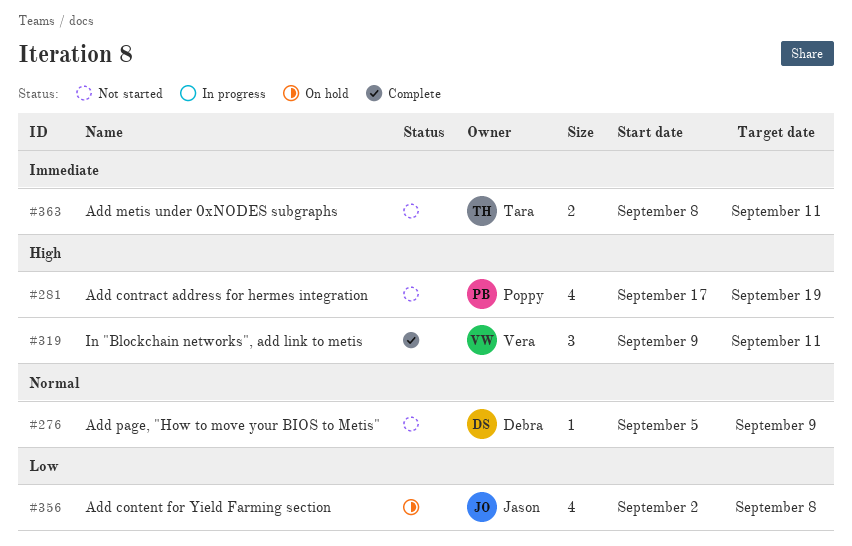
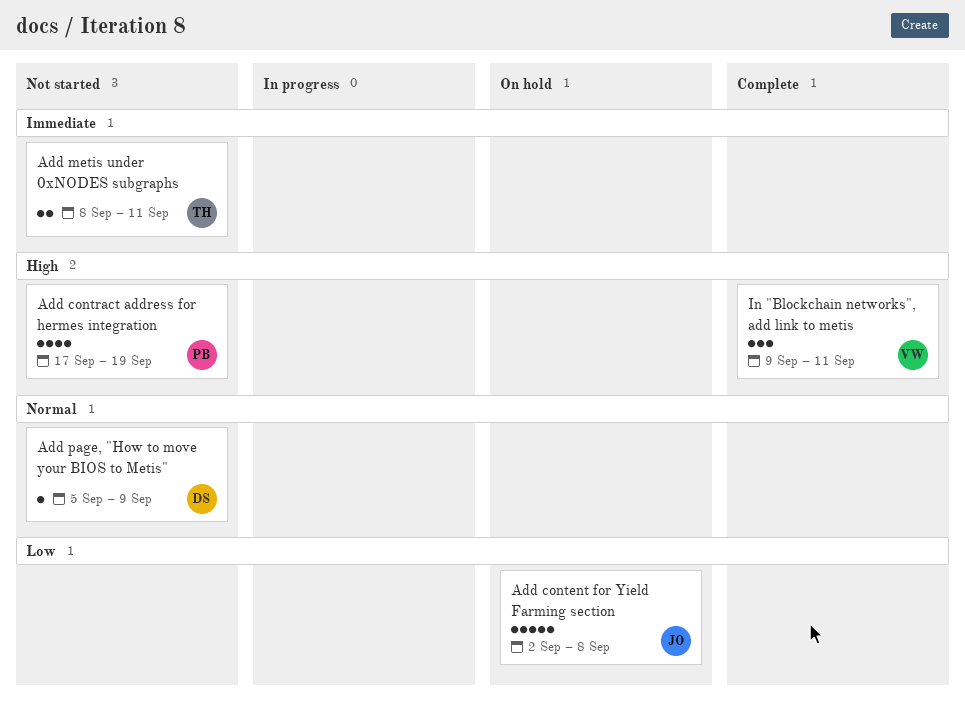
Add content for Yield Farming section, estimate: 4 -> 5

